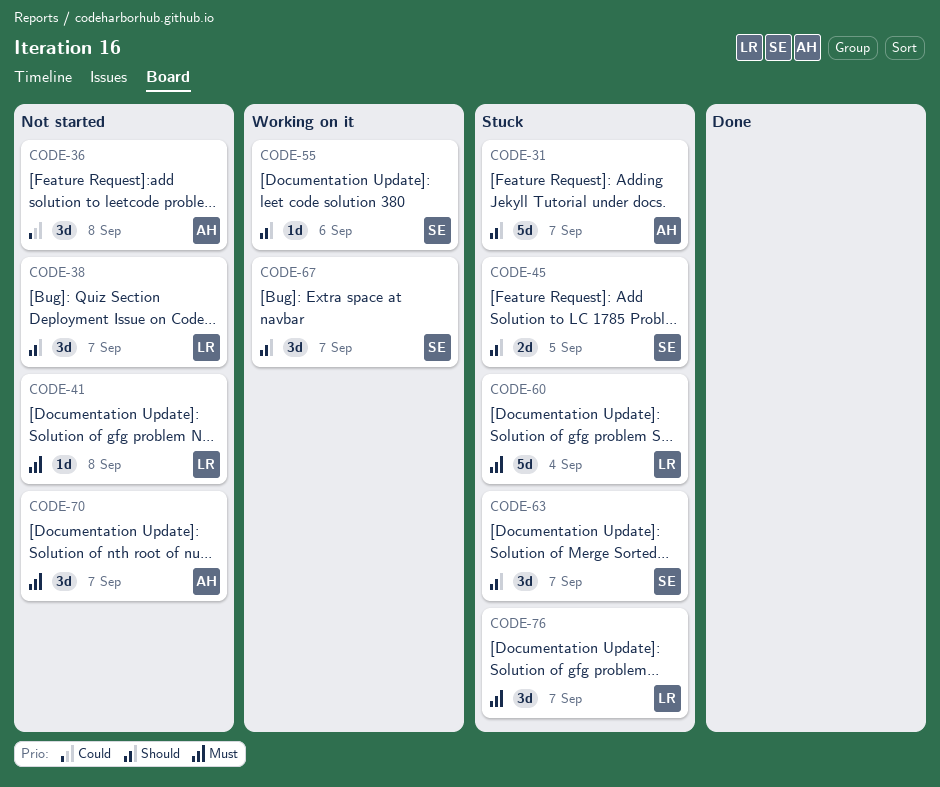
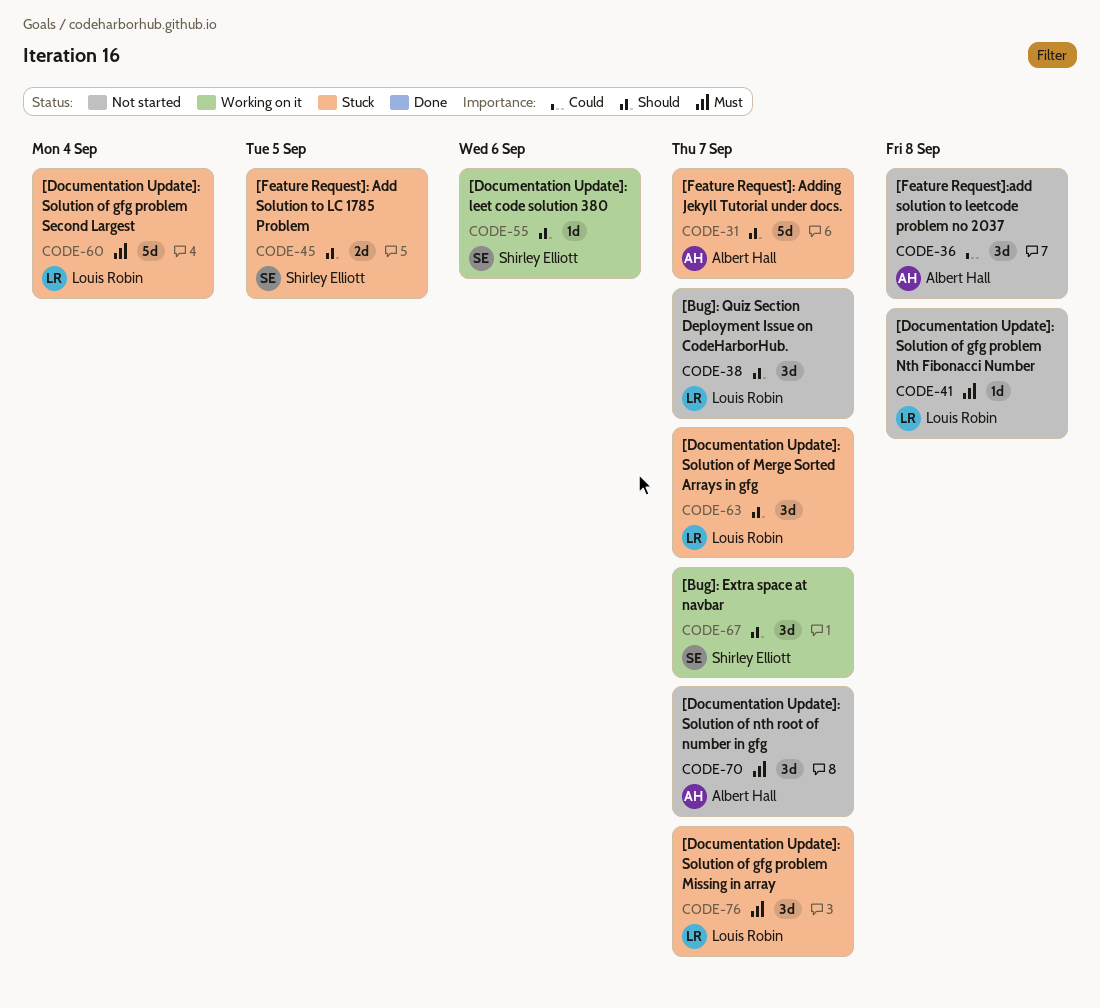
CODE-63, owner: Shirley Elliott -> Louis Robin

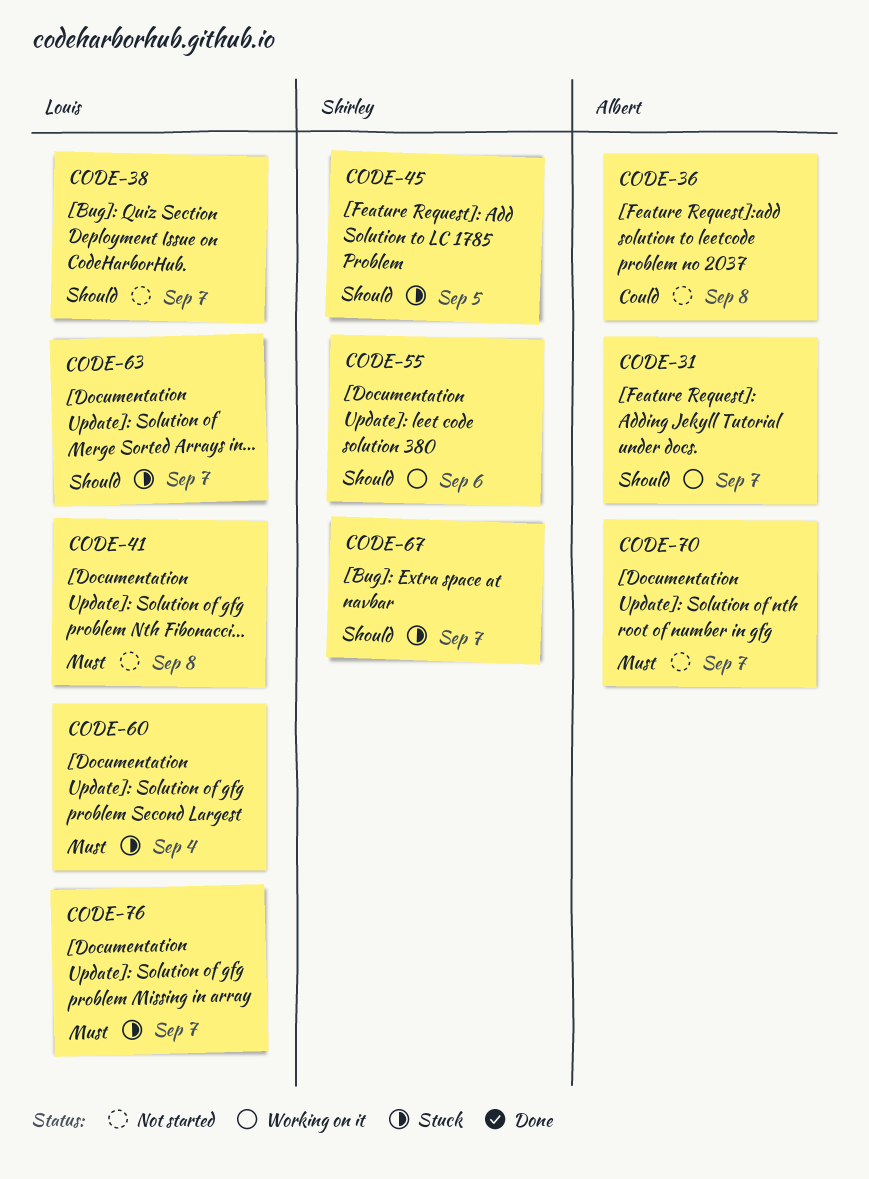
CODE-31, status: Stuck -> Working on it
CODE-67, status: Working on it -> Stuck

